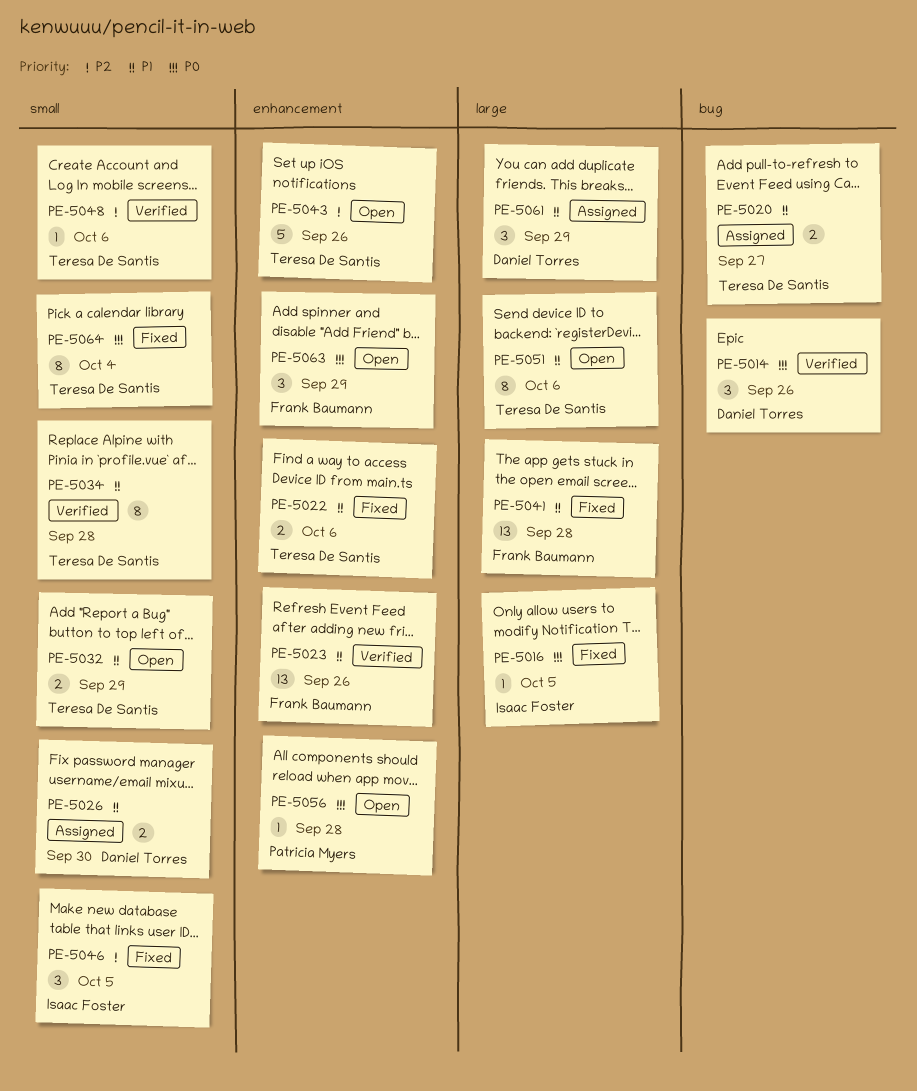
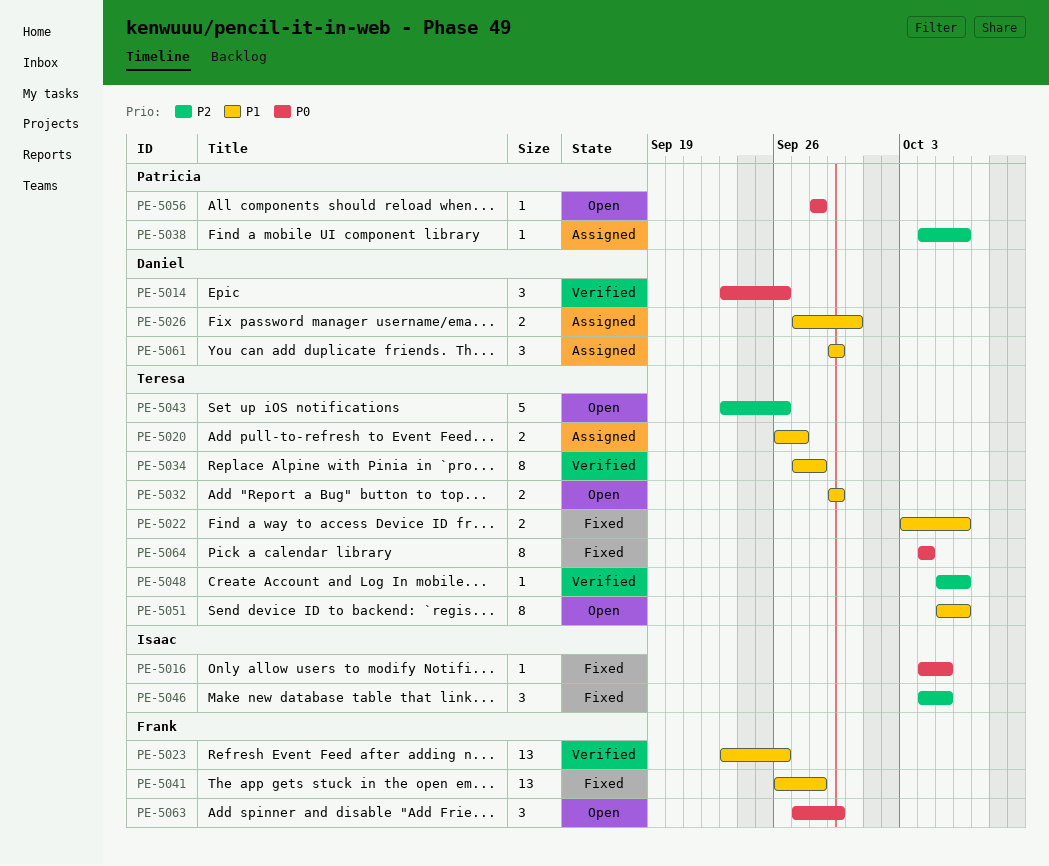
PE-5038: none -> present

